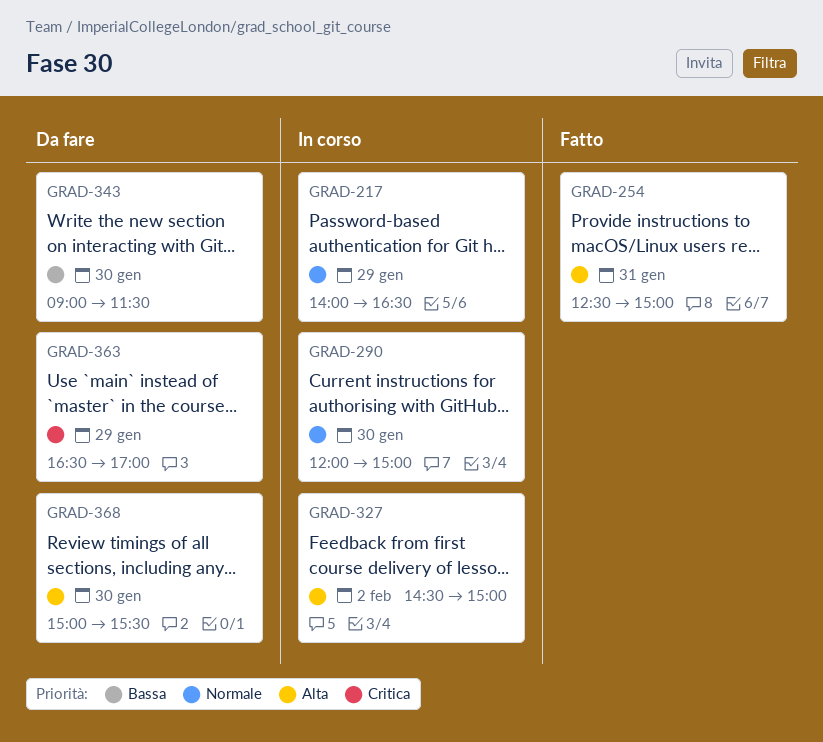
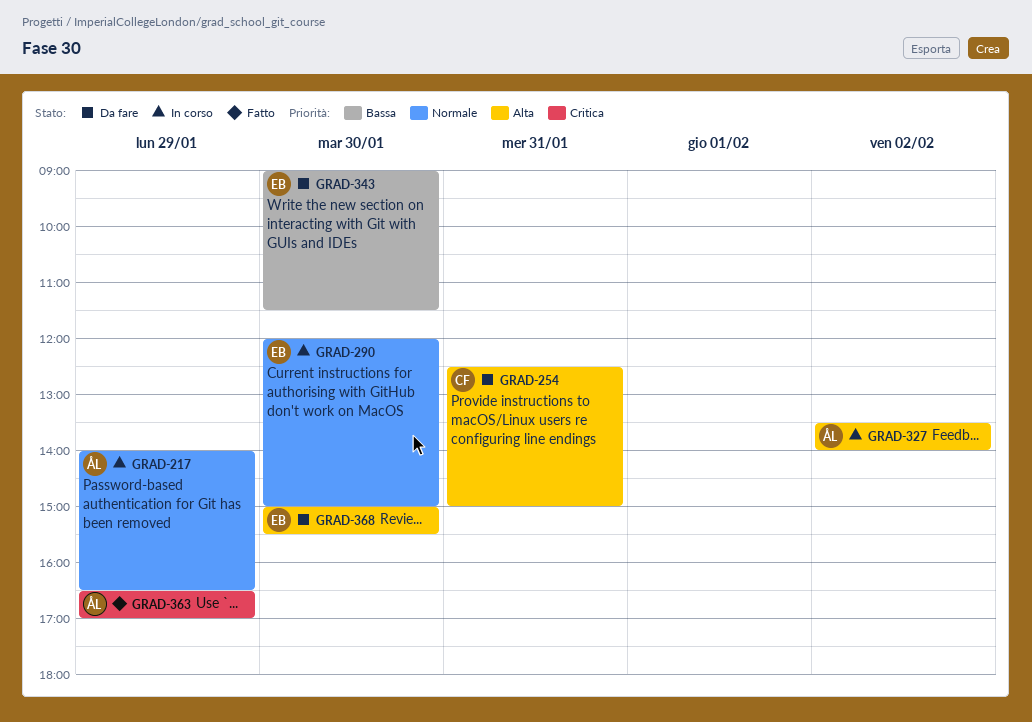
GRAD-254, status: Fatto -> Da fare
GRAD-327, begins: 14:30 -> 13:30
GRAD-327, ends: 15:00 -> 14:00
GRAD-363, status: Da fare -> Fatto

